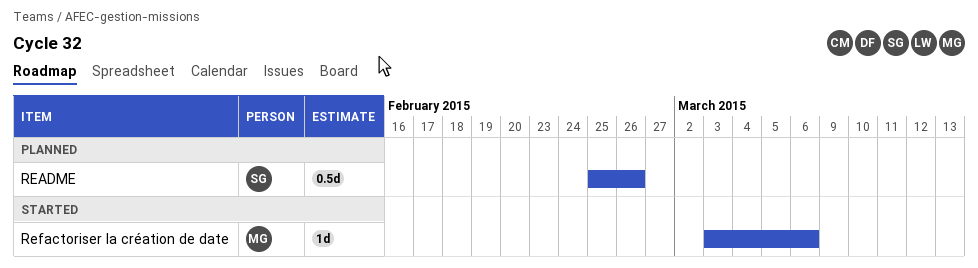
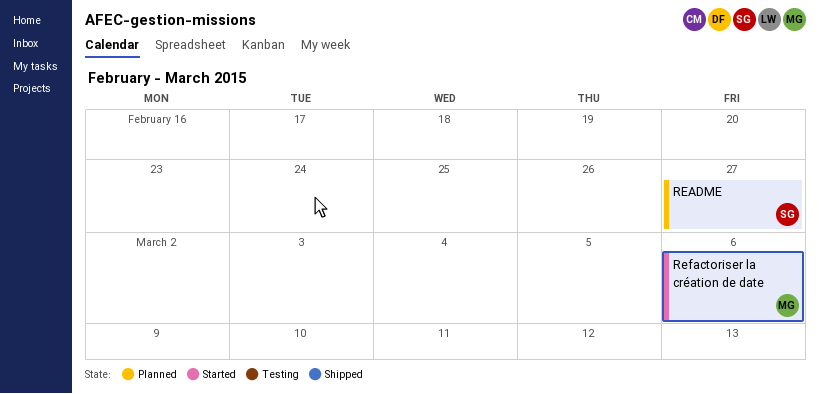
README, due: Feb 26 -> Feb 27

